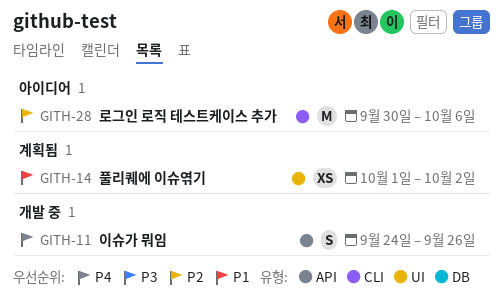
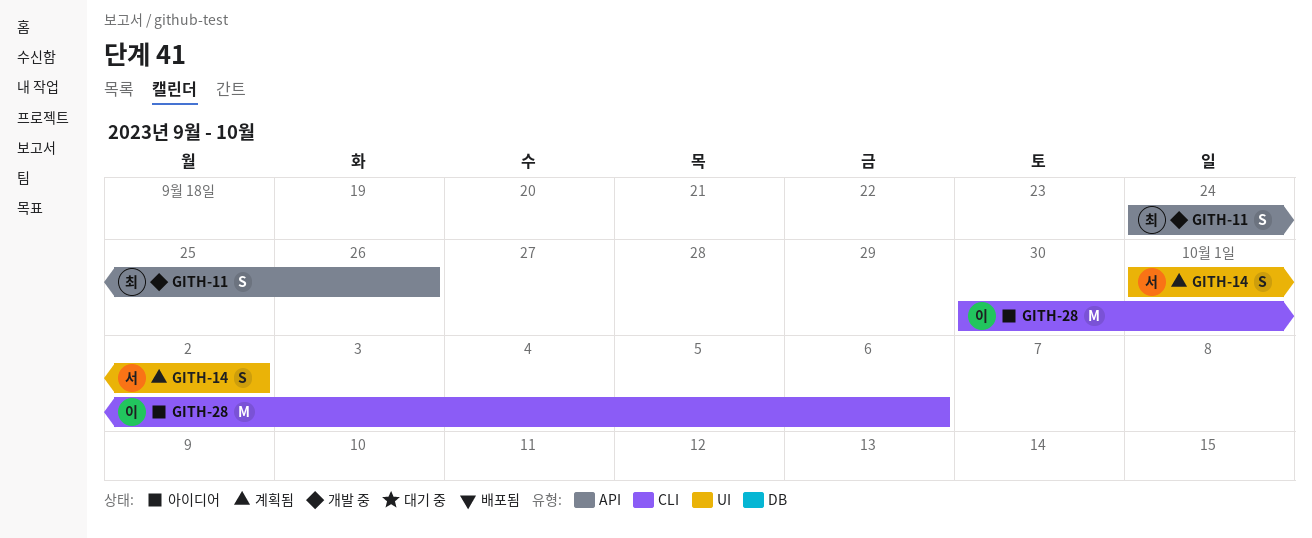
GITH-14, estimate: XS -> S

